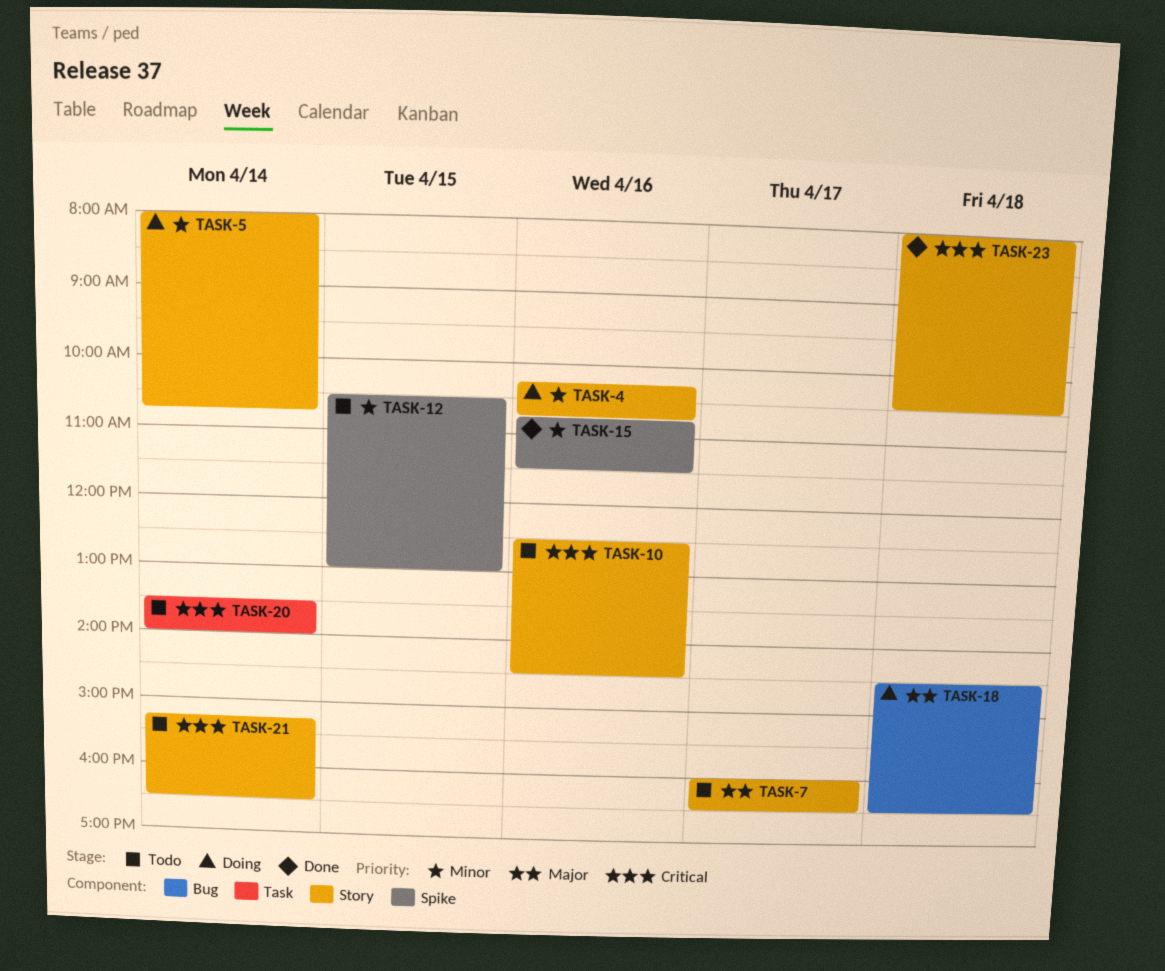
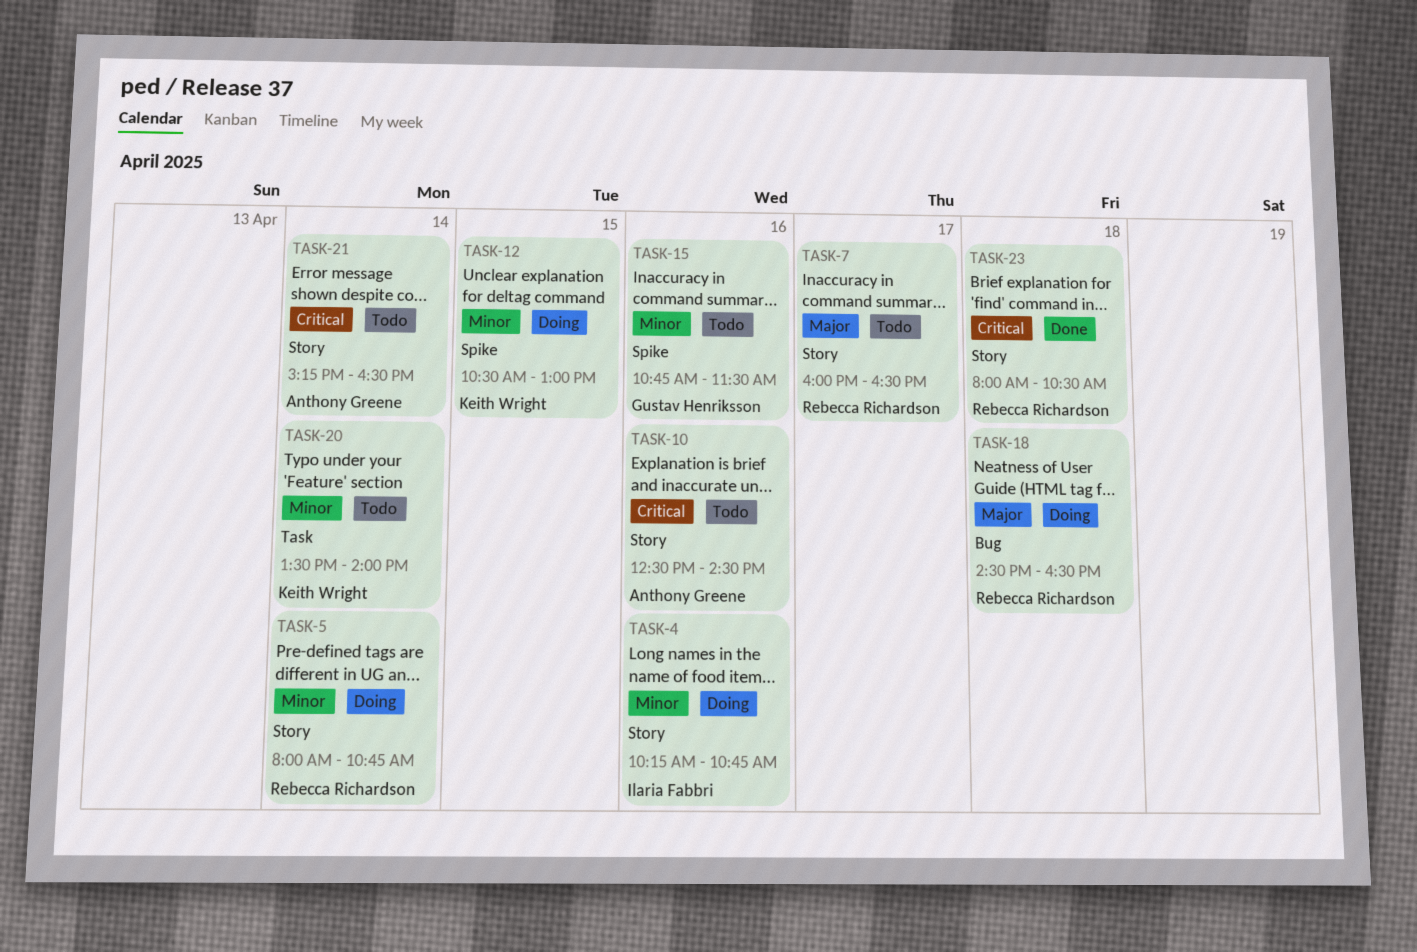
TASK-12, status: Todo -> Doing
TASK-15, status: Done -> Todo
TASK-20, priority: Critical -> Minor

